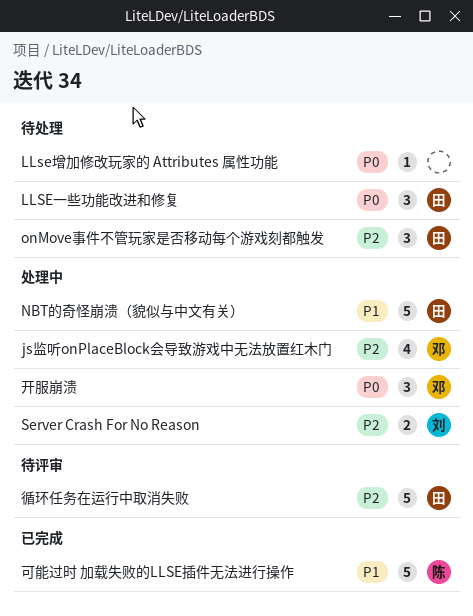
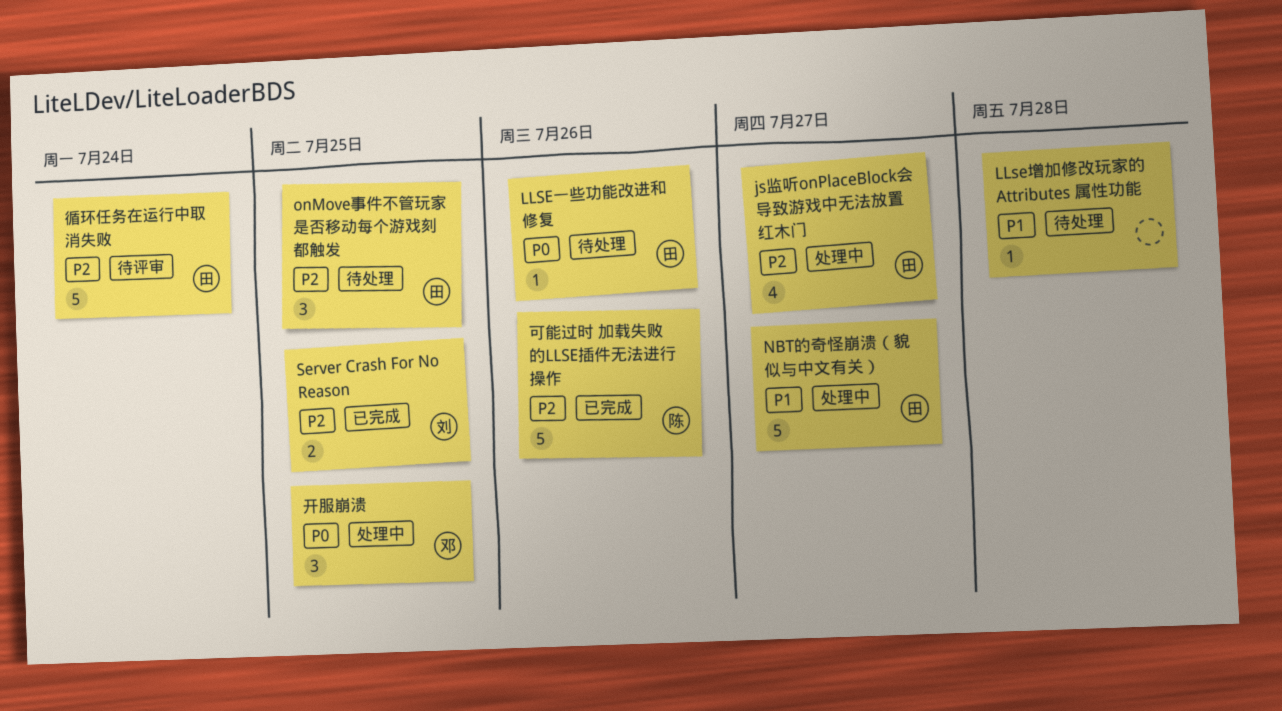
js监听onPlaceBlock会导致游戏中无法放置红木门, owner: 邓 -> 田
LLSE一些功能改进和修复, estimate: 3 -> 1
LLse增加修改玩家的 Attributes 属性功能, priority: P0 -> P1
Server Crash For No Reason, status: 处理中 -> 已完成
可能过时 加载失败的LLSE插件无法进行操作, priority: P1 -> P2

